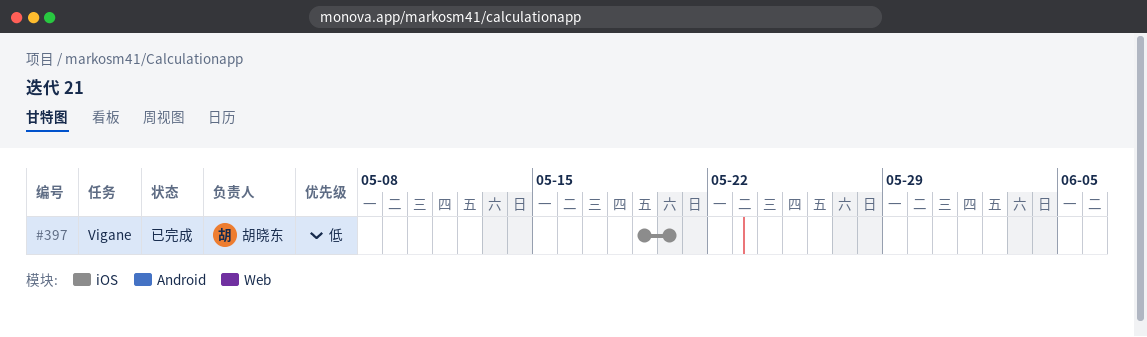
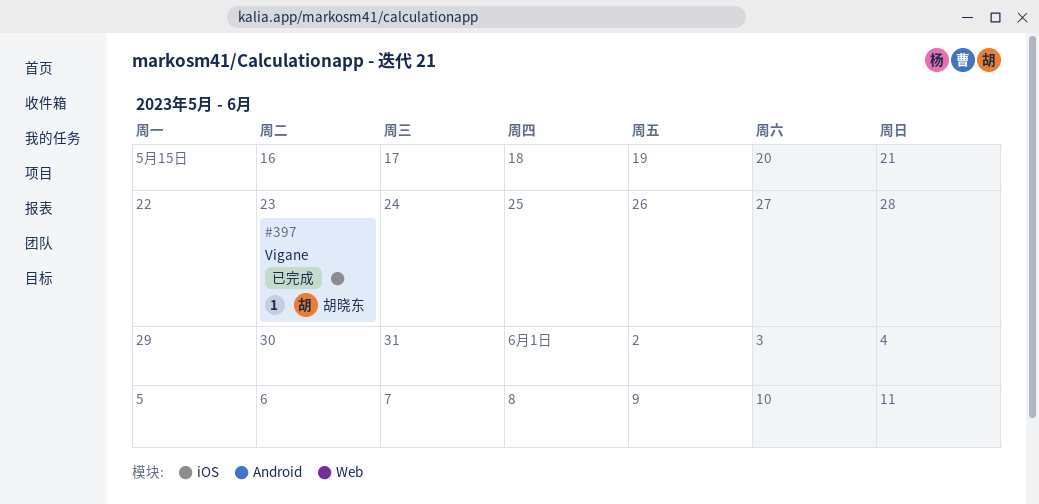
#397, due: May 20 -> May 23

